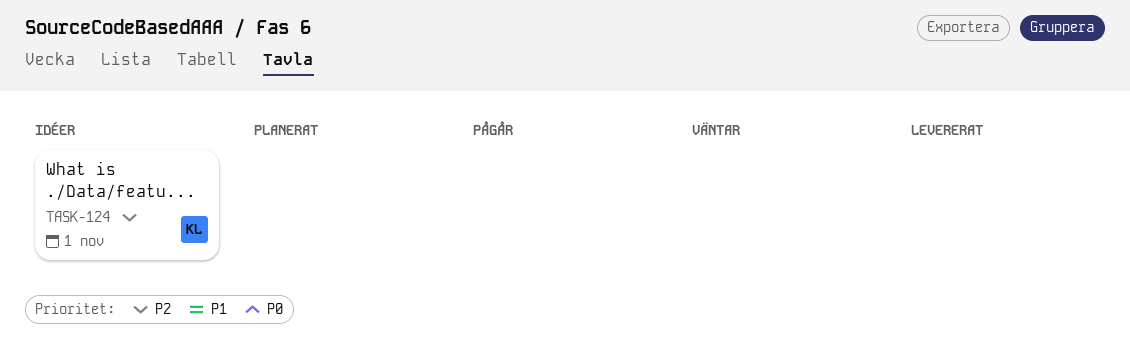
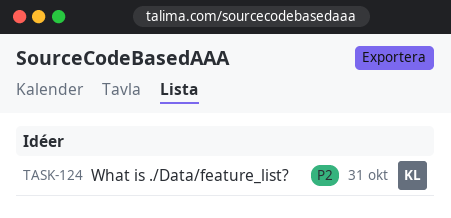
TASK-124, due: Nov 1 -> Oct 31

